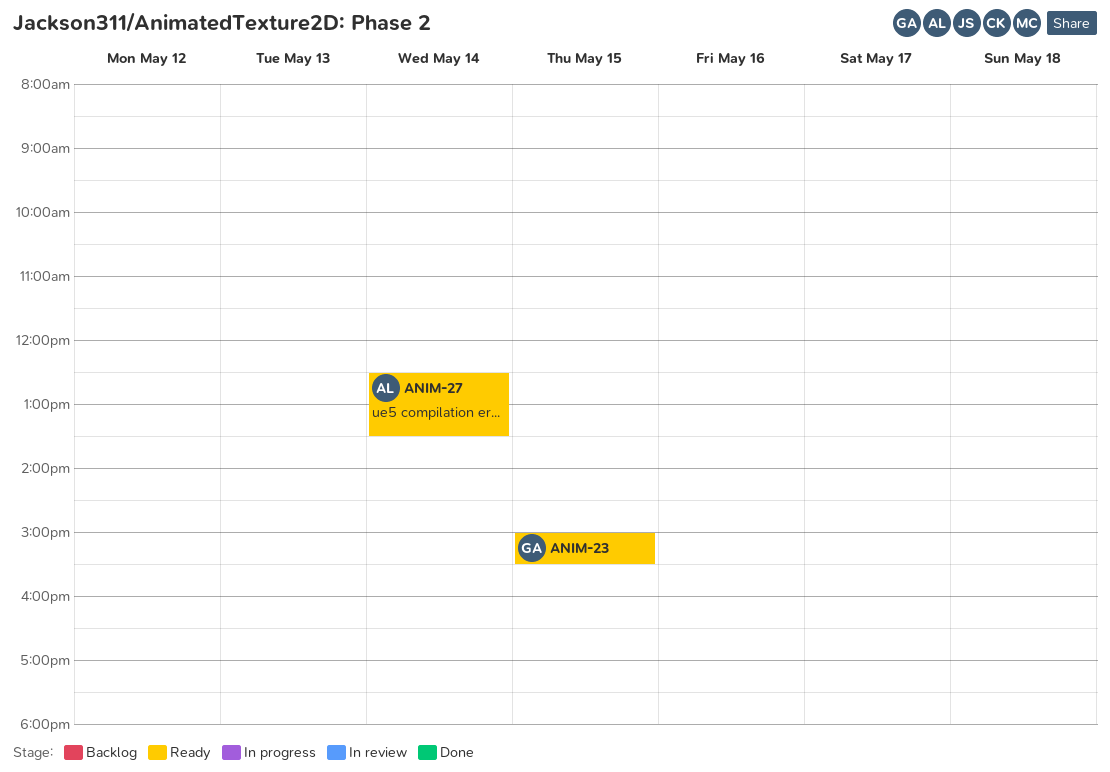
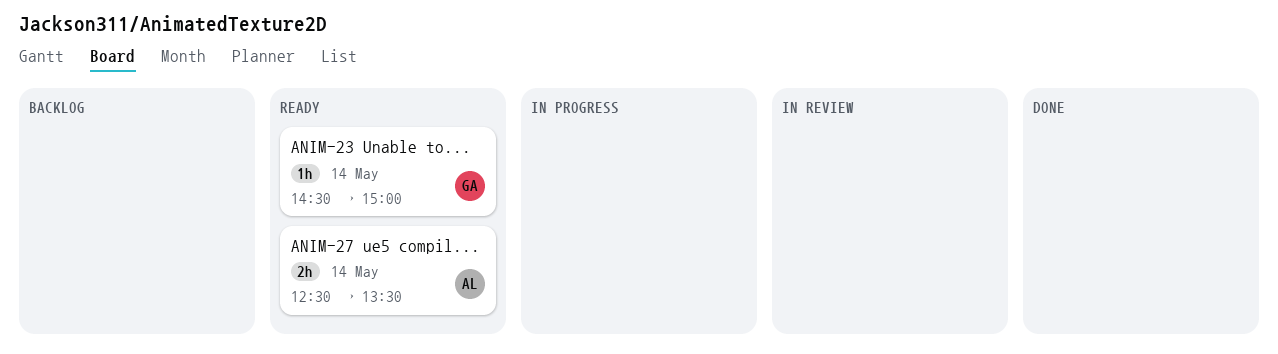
ANIM-23, day: May 15 -> May 14
ANIM-23, begins: 15:00 -> 14:30
ANIM-23, ends: 15:30 -> 15:00

